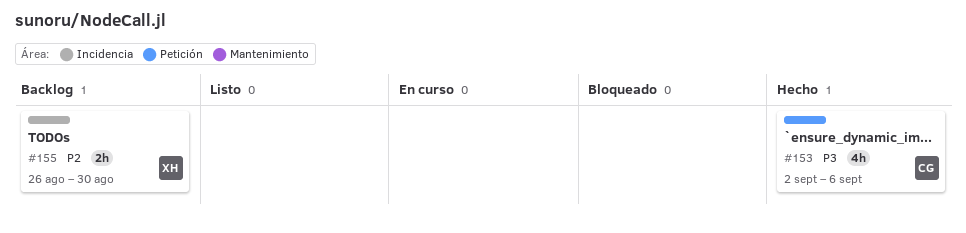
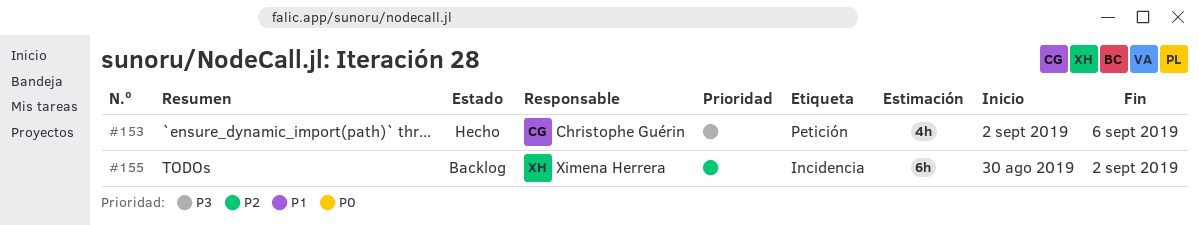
#155, estimate: 2h -> 6h
#155, start: Aug 26 -> Aug 30
#155, due: Aug 30 -> Sep 2

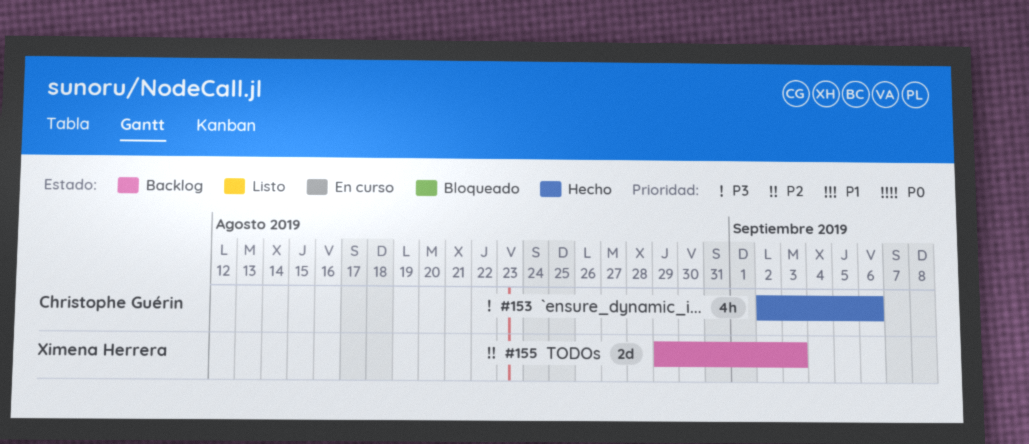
#155, estimate: 6h -> 2d
#155, start: Aug 30 -> Aug 29
#155, due: Sep 2 -> Sep 3

